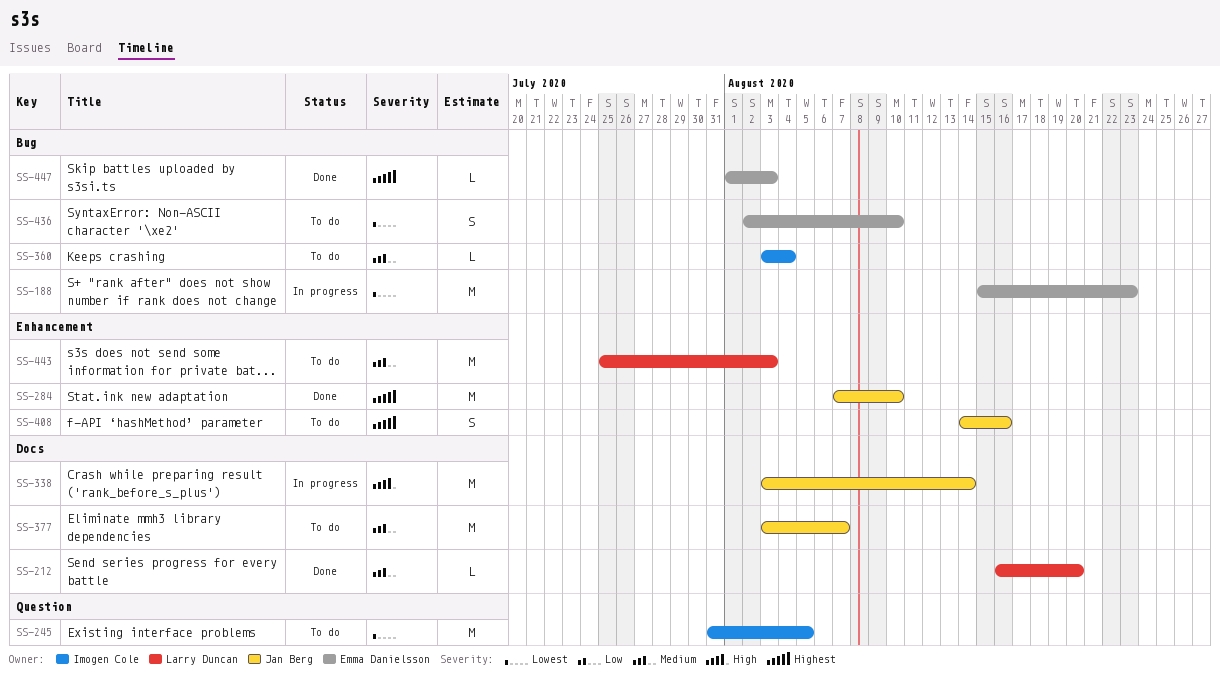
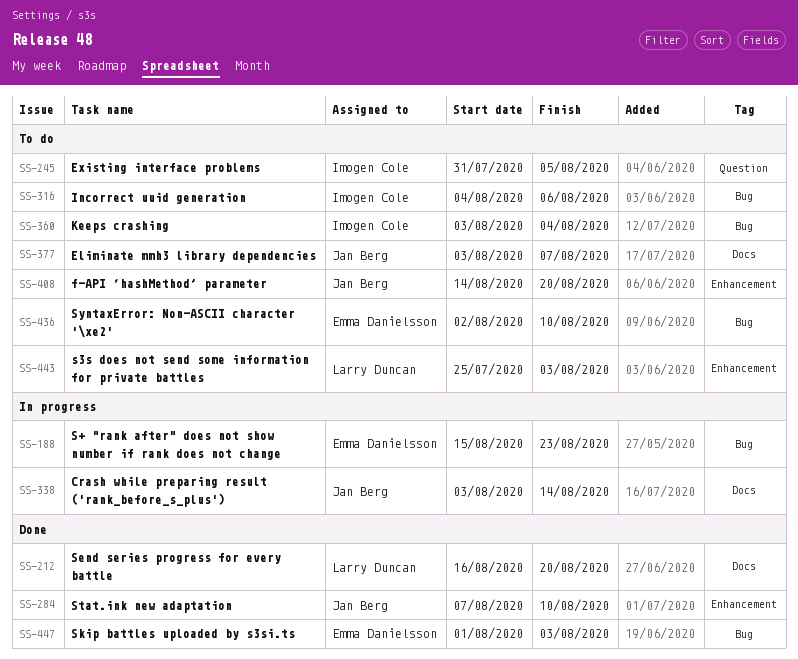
SS-316: none -> present
SS-408, due: Aug 16 -> Aug 20

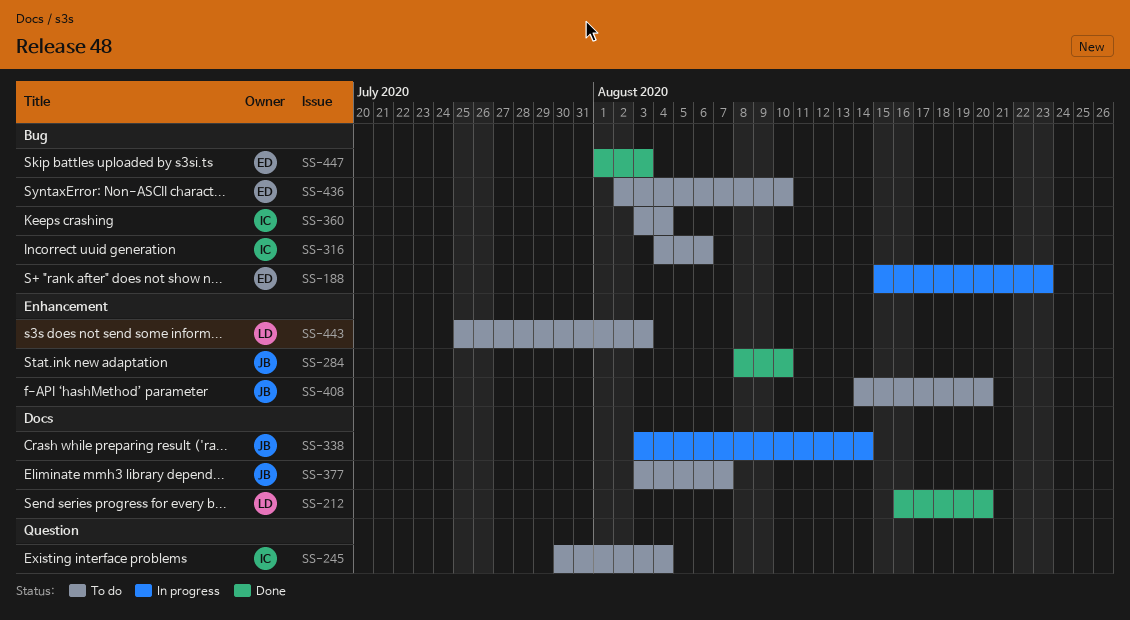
SS-245, start: Jul 31 -> Jul 30
SS-245, due: Aug 5 -> Aug 4
SS-284, start: Aug 7 -> Aug 8

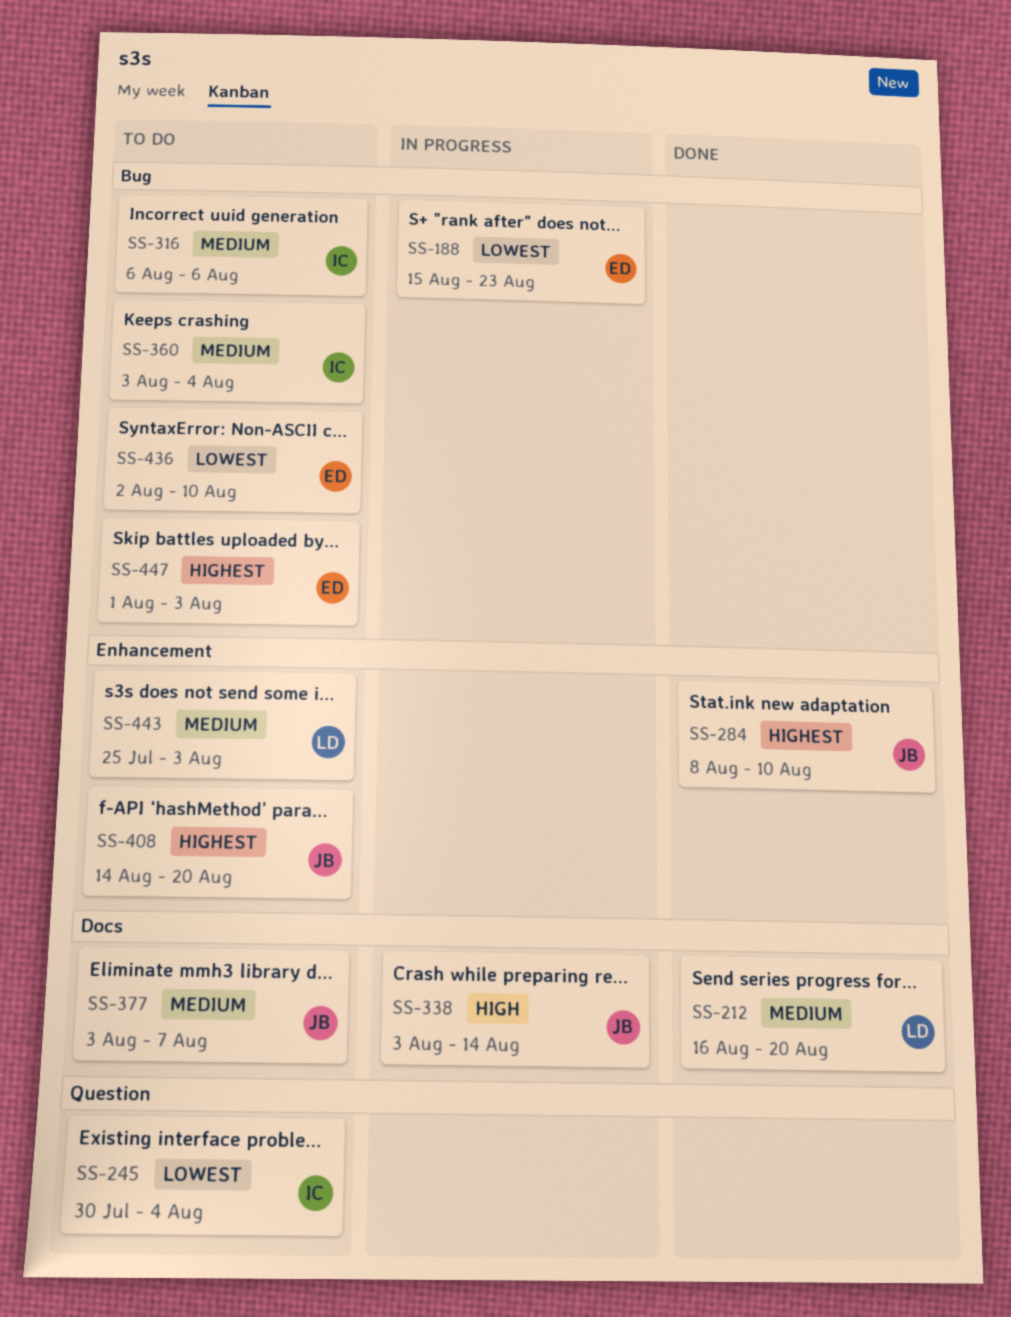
SS-316, start: Aug 4 -> Aug 6
SS-447, status: Done -> To do

